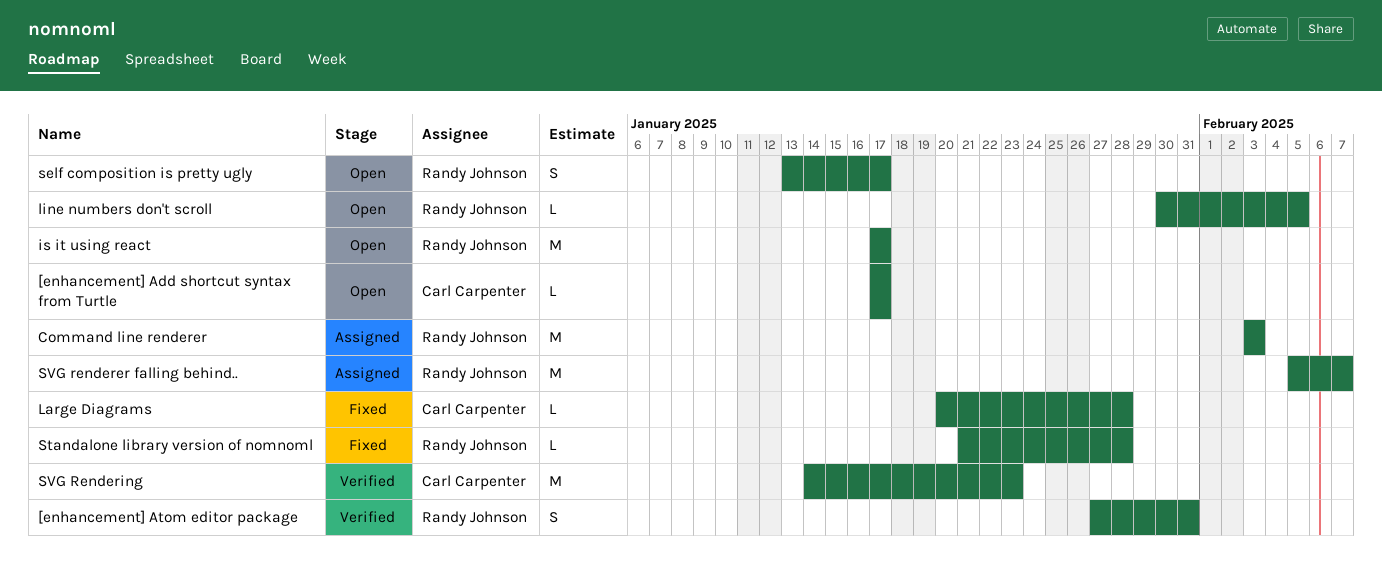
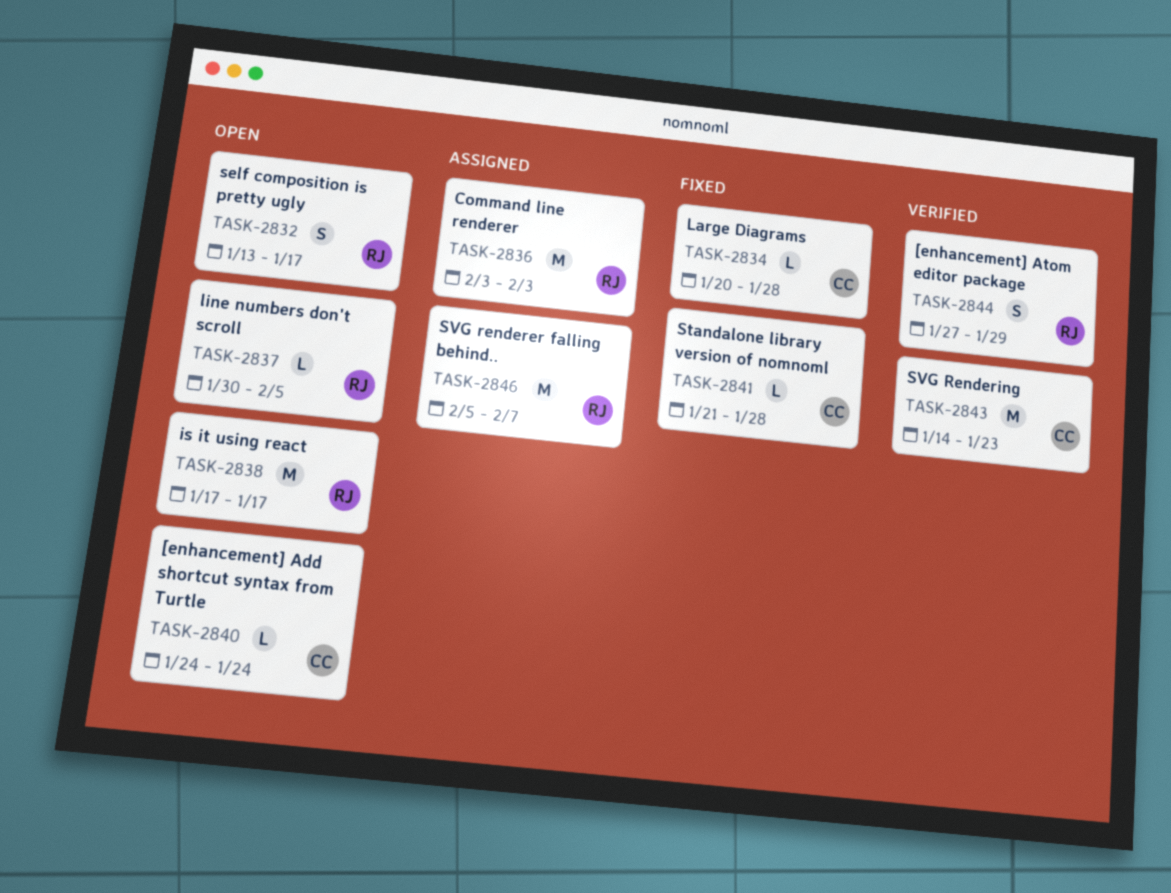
[enhancement] Add shortcut syntax from Turtle, start: Jan 17 -> Jan 24
[enhancement] Add shortcut syntax from Turtle, due: Jan 17 -> Jan 24
[enhancement] Atom editor package, due: Jan 31 -> Jan 29
Standalone library version of nomnoml, owner: Randy Johnson -> Carl Carpenter

